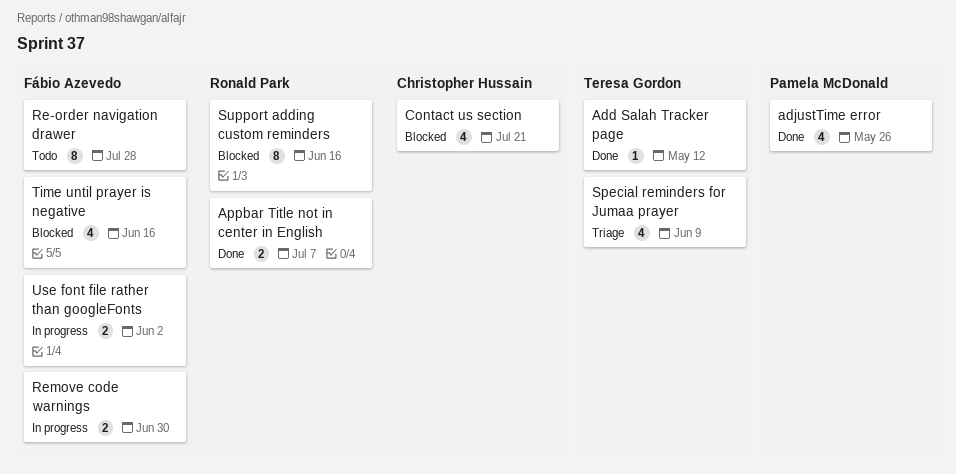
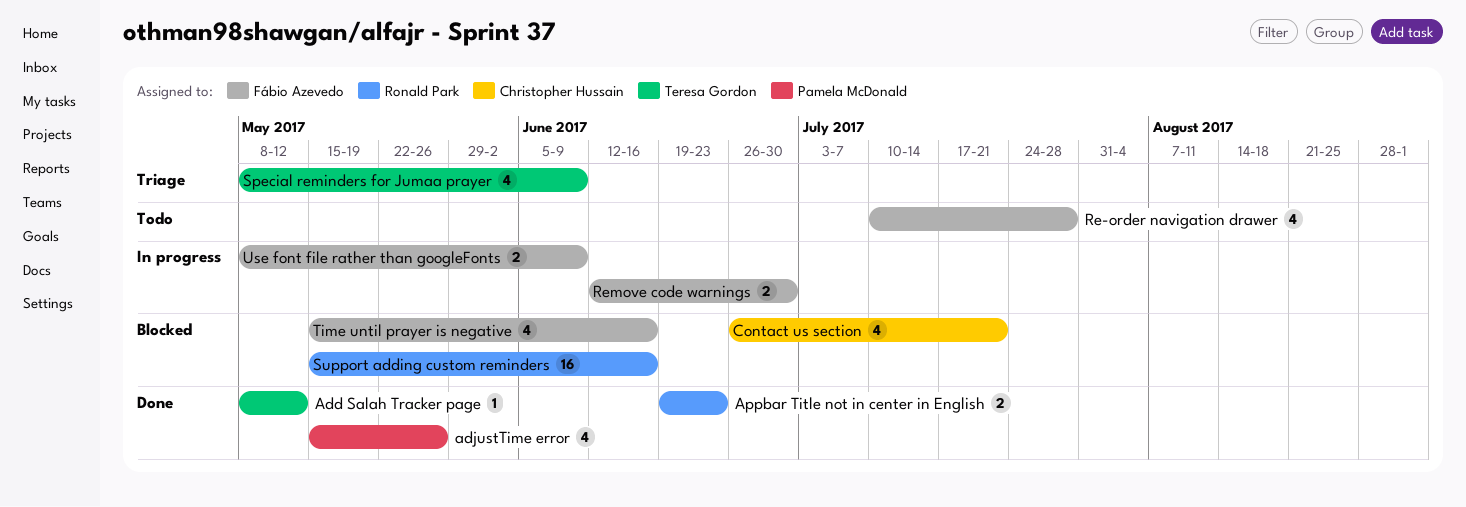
Appbar Title not in center in English, due: Jul 7 -> Jun 23
Re-order navigation drawer, estimate: 8 -> 4
Support adding custom reminders, estimate: 8 -> 16
Use font file rather than googleFonts, due: Jun 2 -> Jun 9

